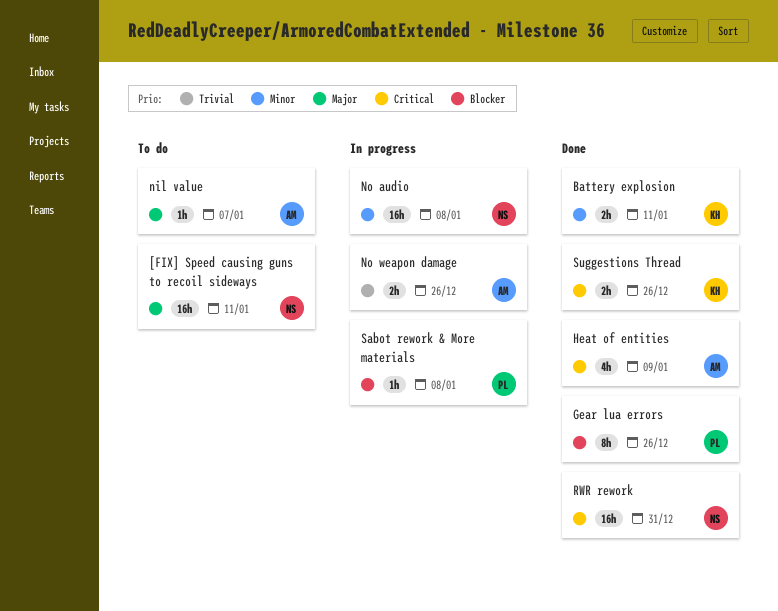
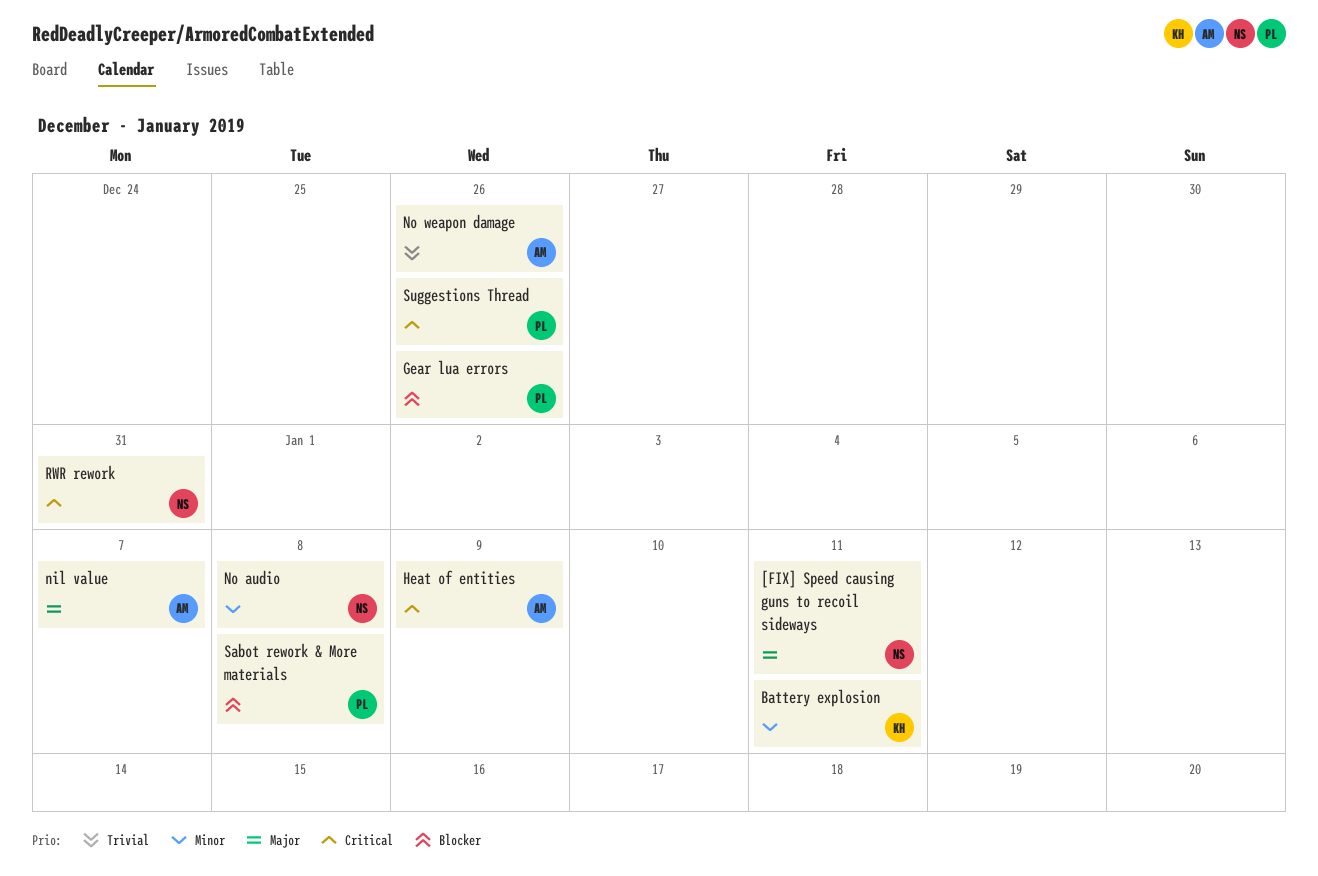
Suggestions Thread, owner: KH -> PL

